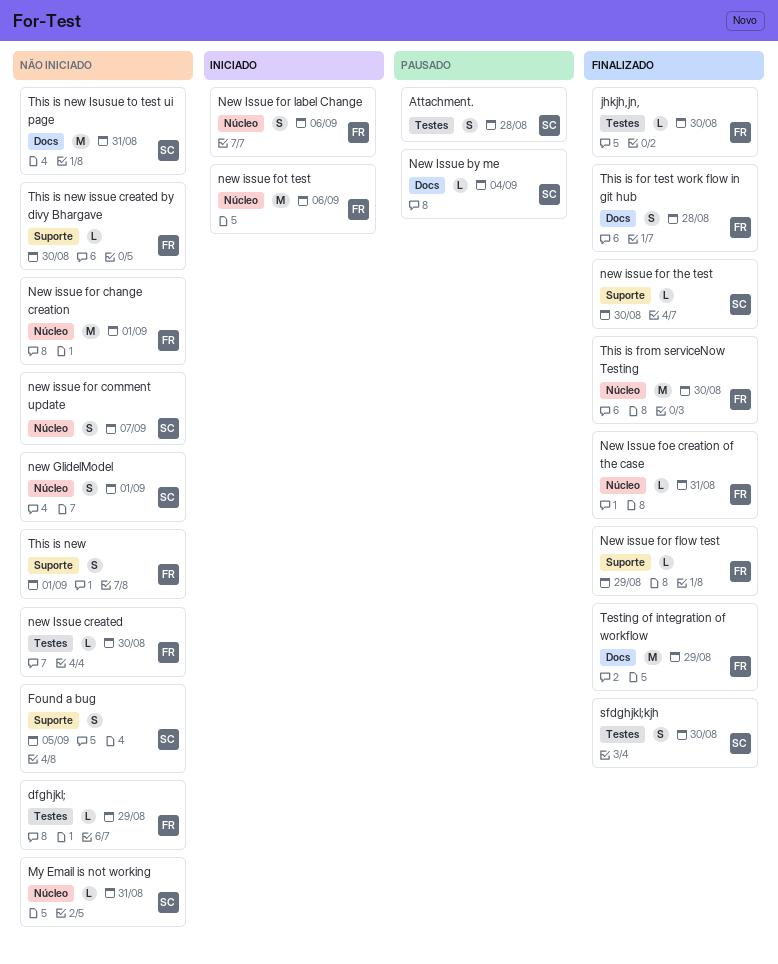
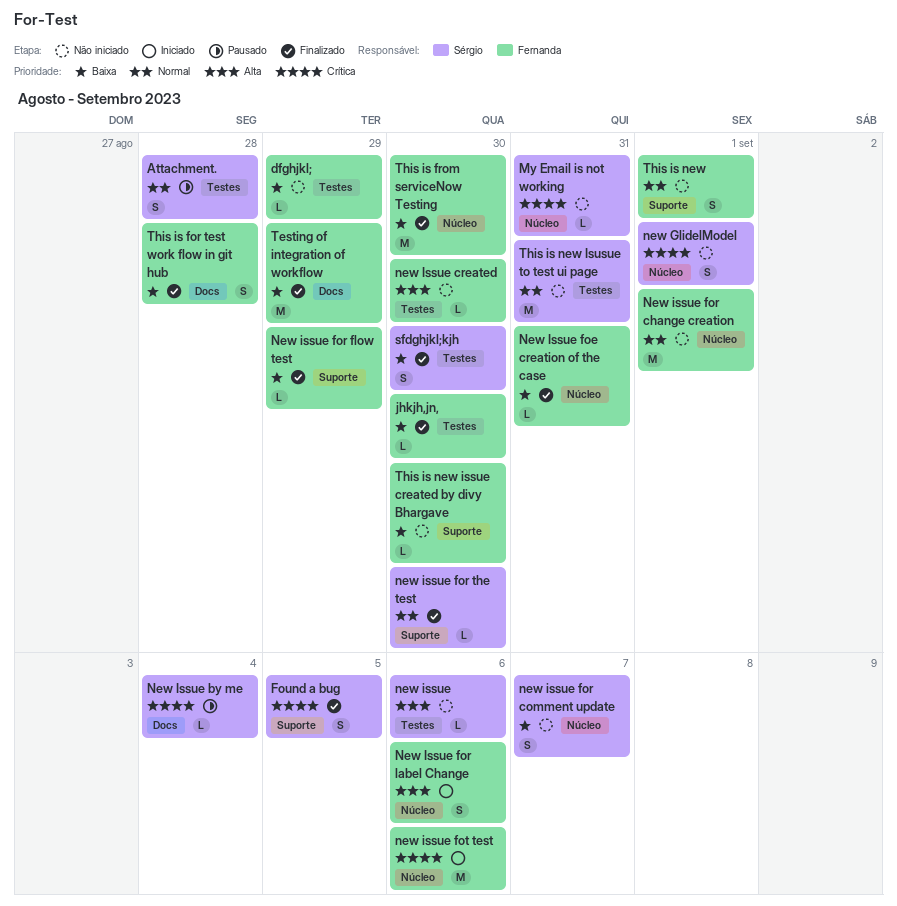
Found a bug, status: Não iniciado -> Finalizado
new issue: none -> present
This is new Isusue to test ui page, label: Docs -> Testes

